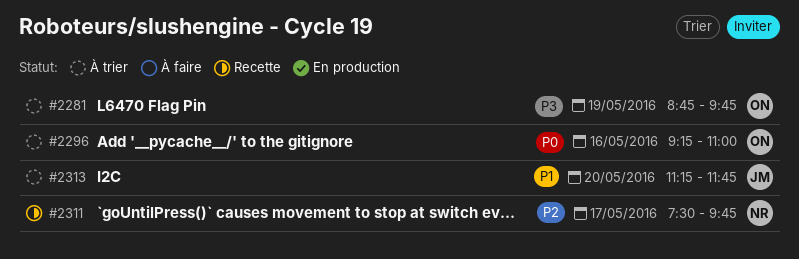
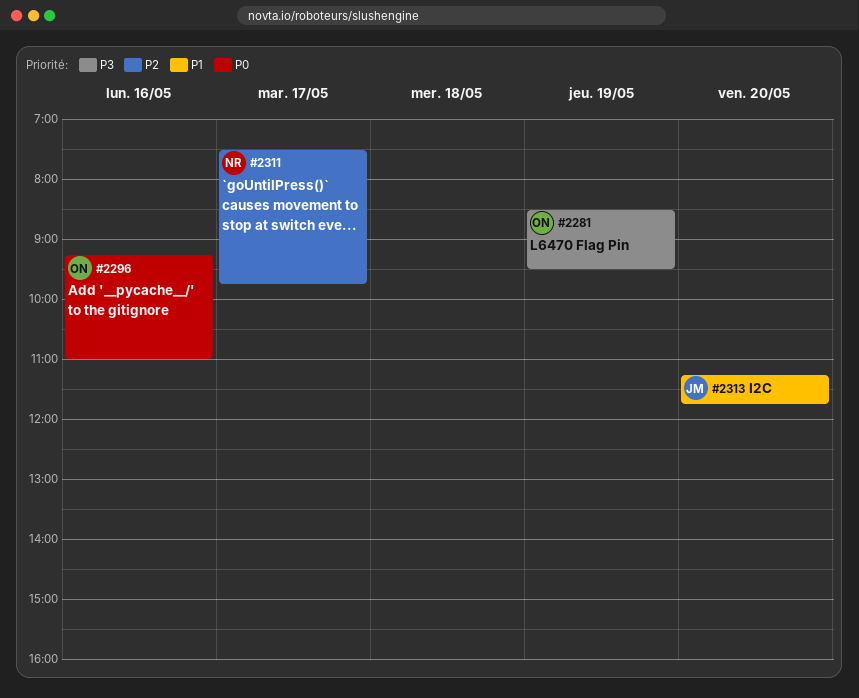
#2281, begins: 08:45 -> 08:30
#2281, ends: 09:45 -> 09:30

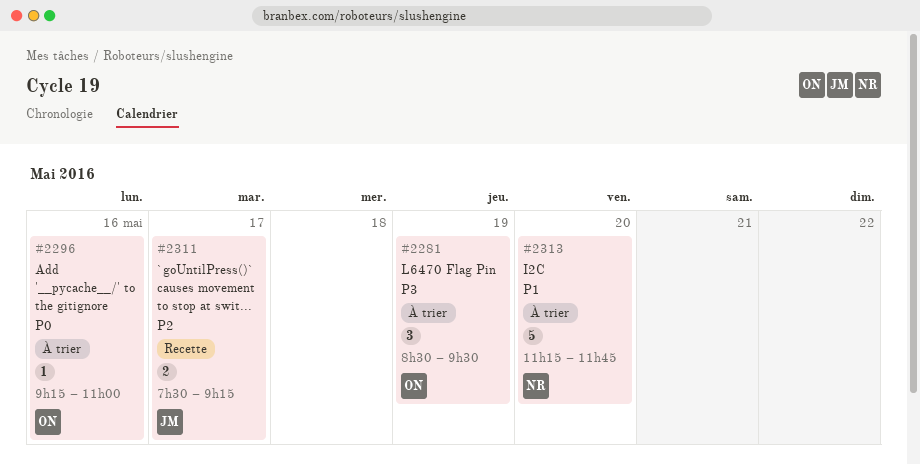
#2311, owner: NR -> JM
#2311, ends: 09:45 -> 09:15
#2313, owner: JM -> NR

